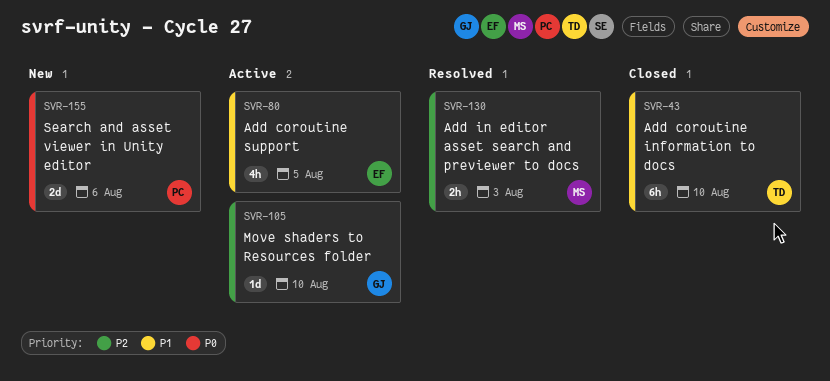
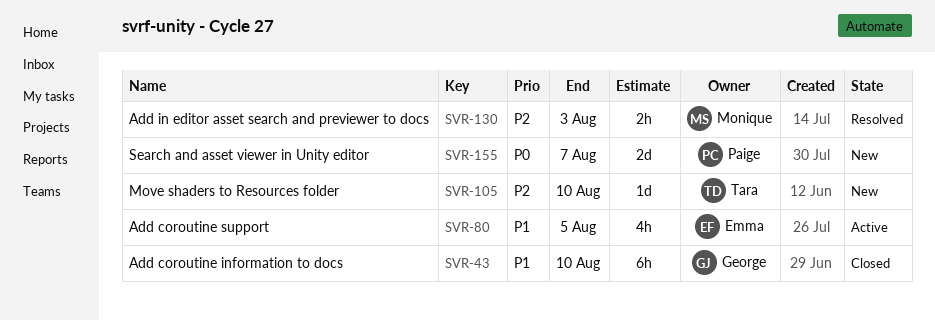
SVR-43, owner: Tara -> George
SVR-105, status: Active -> New
SVR-105, owner: George -> Tara
SVR-155, due: Aug 6 -> Aug 7

